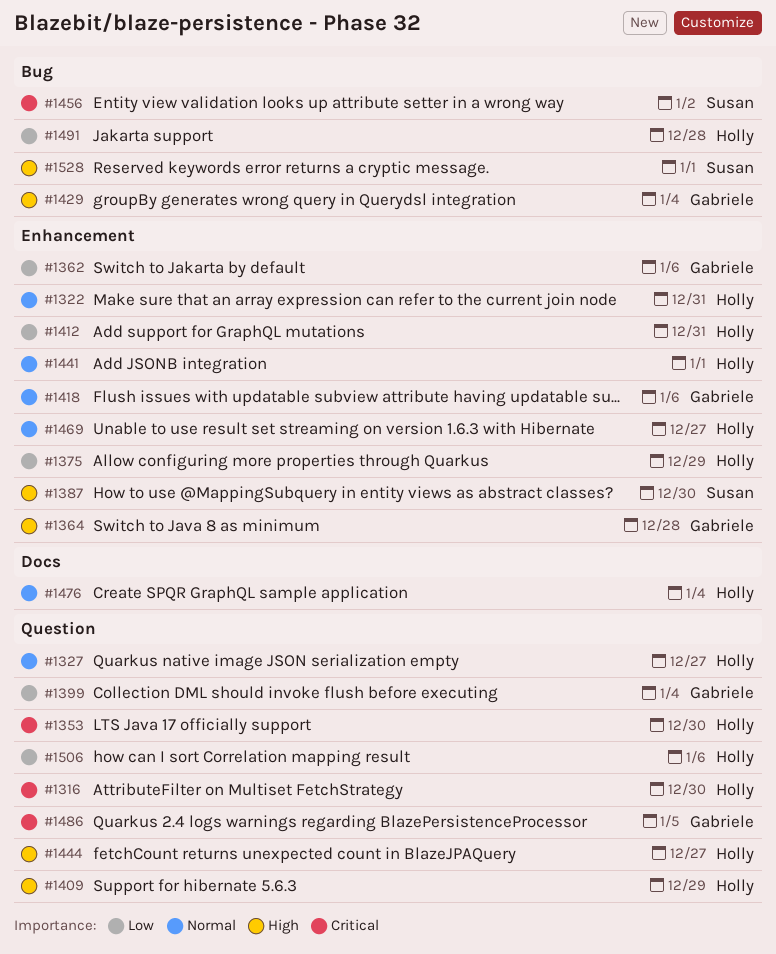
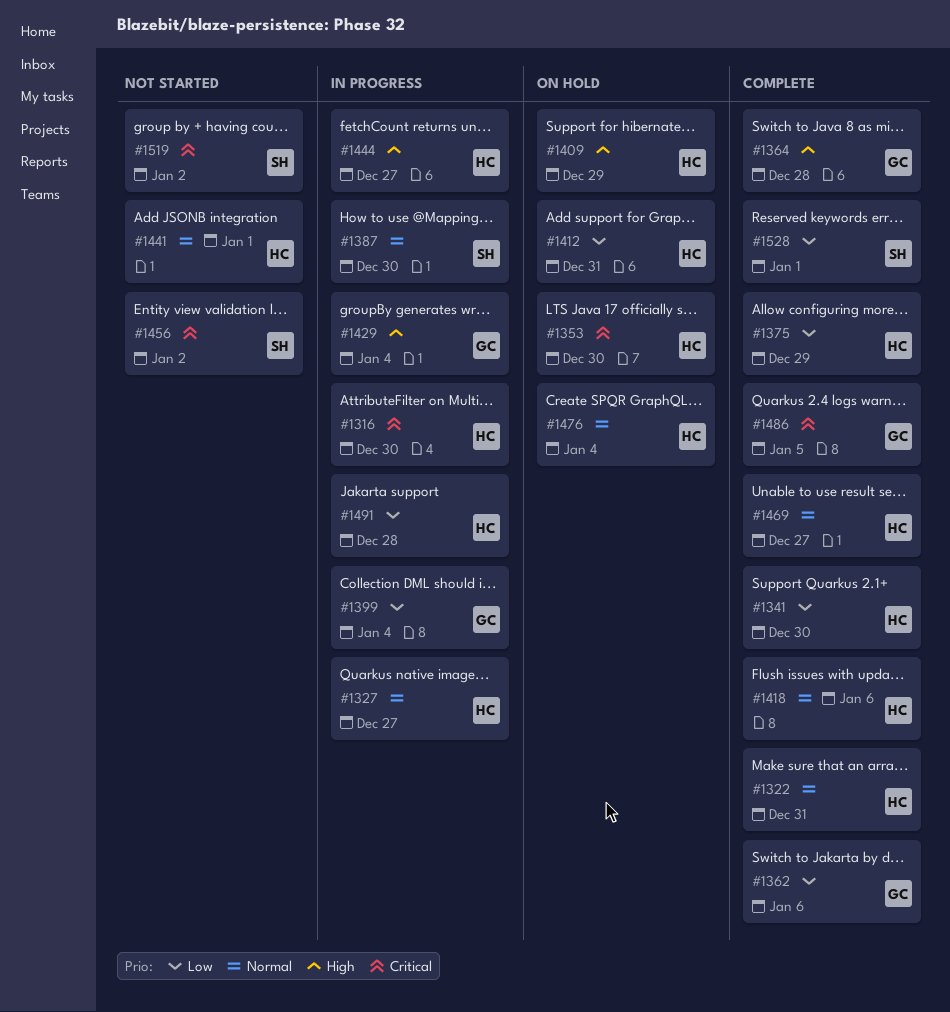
#1341: none -> present
#1387, priority: High -> Normal
#1418, owner: Gabriele -> Holly
#1506: present -> none
#1519: none -> present
#1528, priority: High -> Low

